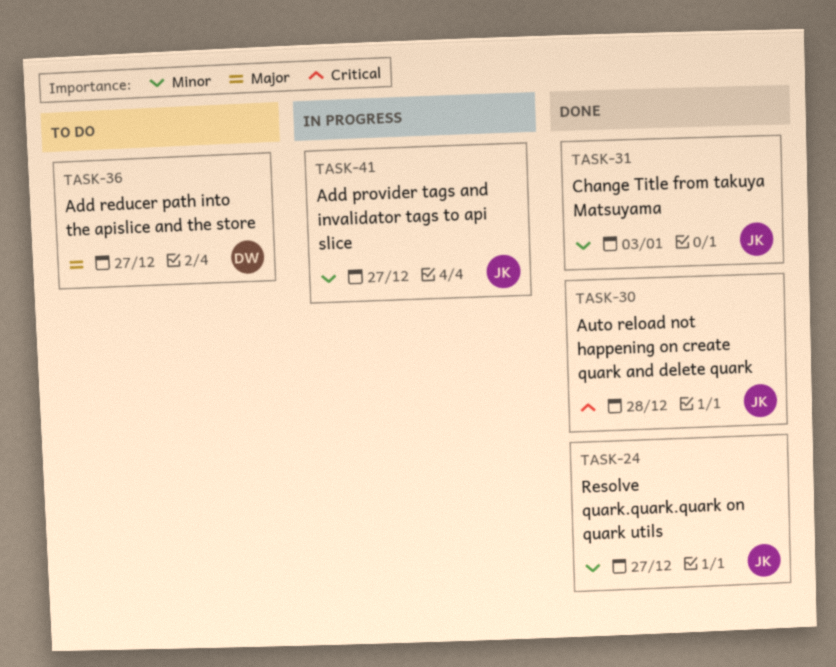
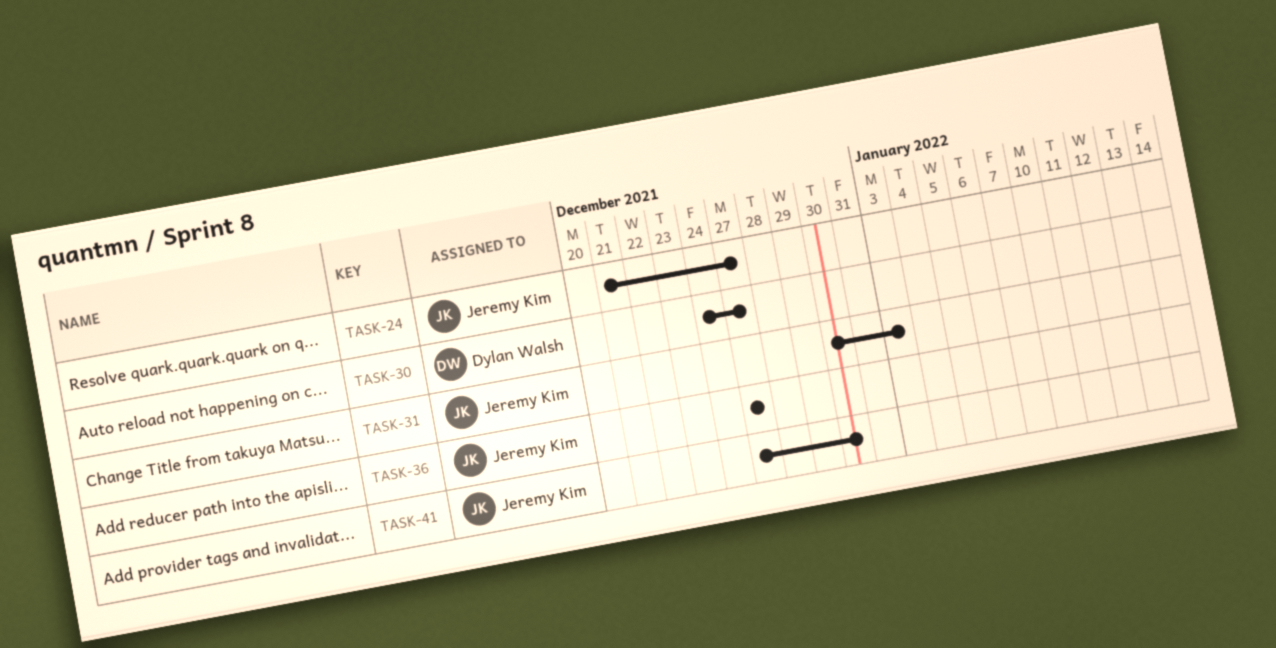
TASK-30, owner: Jeremy Kim -> Dylan Walsh
TASK-30, due: Dec 28 -> Dec 27
TASK-36, owner: Dylan Walsh -> Jeremy Kim
TASK-41, due: Dec 27 -> Dec 30

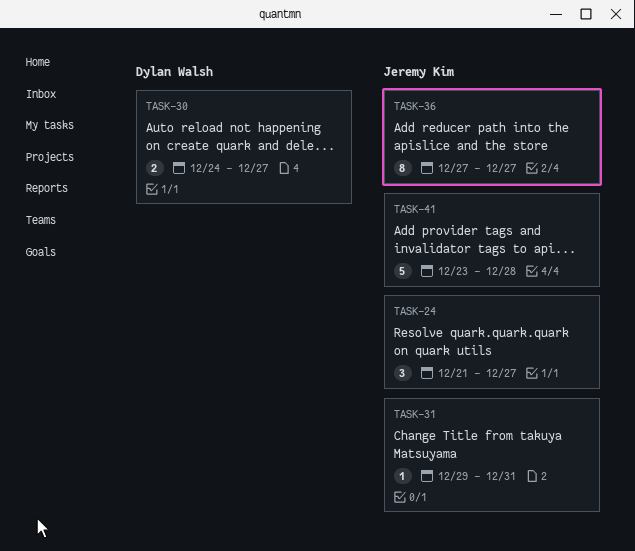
TASK-31, start: Dec 30 -> Dec 29
TASK-31, due: Jan 3 -> Dec 31
TASK-41, start: Dec 27 -> Dec 23
TASK-41, due: Dec 30 -> Dec 28

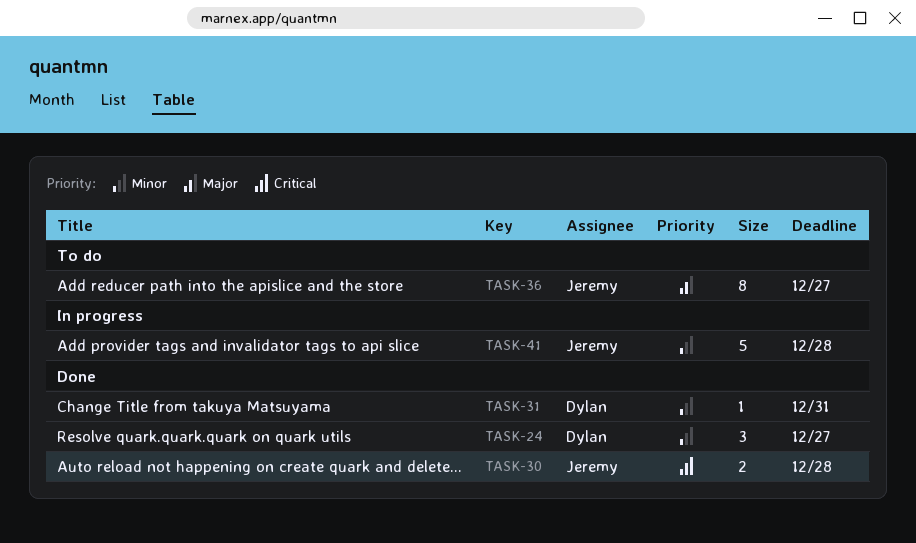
TASK-24, owner: Jeremy Kim -> Dylan Walsh
TASK-30, owner: Dylan Walsh -> Jeremy Kim
TASK-30, due: Dec 27 -> Dec 28
TASK-31, owner: Jeremy Kim -> Dylan Walsh

